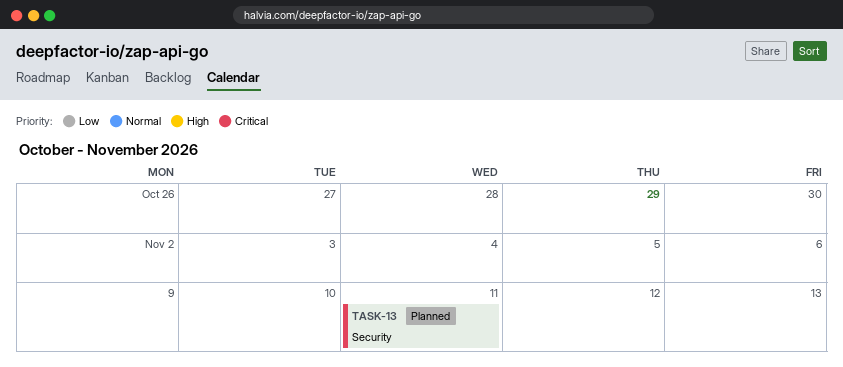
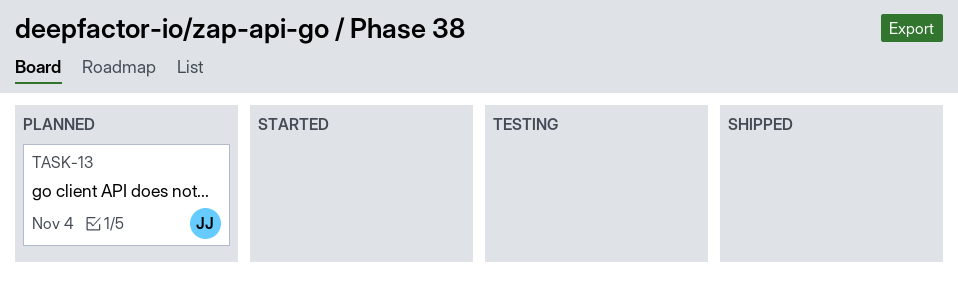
TASK-13, due: Nov 11 -> Nov 4

